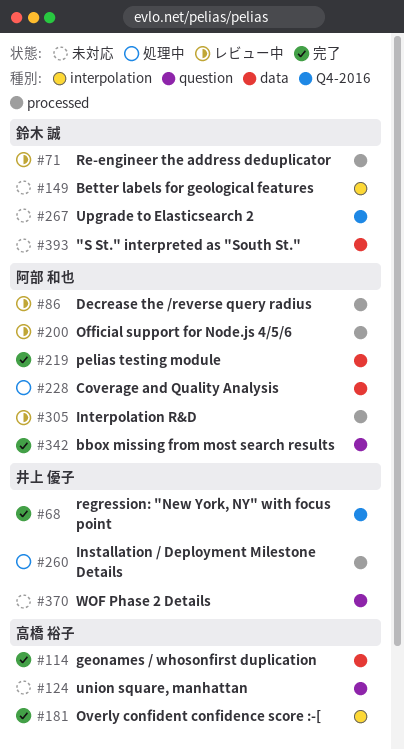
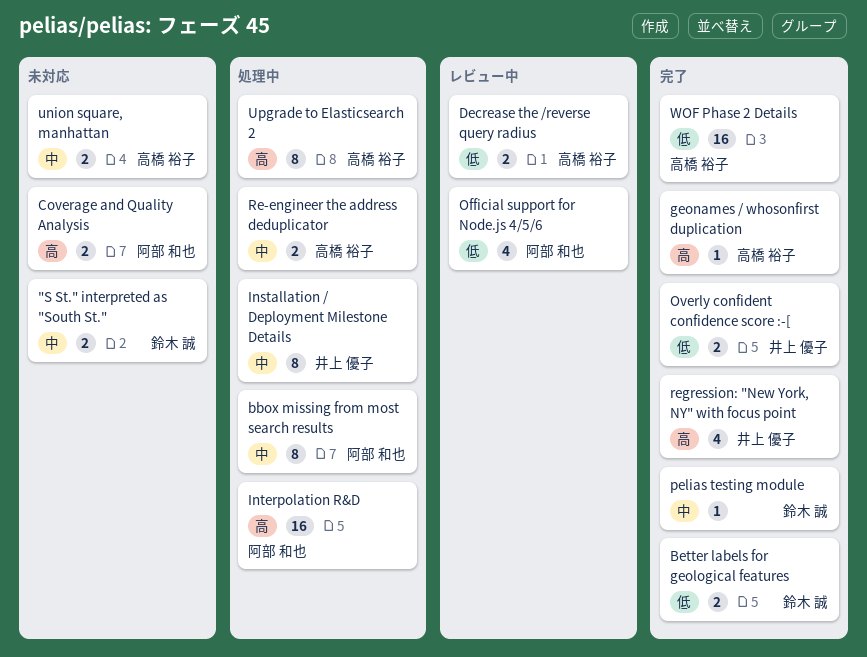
bbox missing from most search results, status: 完了 -> 処理中
Better labels for geological features, status: 未対応 -> 完了
Coverage and Quality Analysis, status: 処理中 -> 未対応
Decrease the /reverse query radius, owner: 阿部 和也 -> 高橋 裕子
Interpolation R&D, status: レビュー中 -> 処理中
Overly confident confidence score :-[, owner: 高橋 裕子 -> 井上 優子
pelias testing module, owner: 阿部 和也 -> 鈴木 誠
Re-engineer the address deduplicator, status: レビュー中 -> 処理中
Re-engineer the address deduplicator, owner: 鈴木 誠 -> 高橋 裕子
Upgrade to Elasticsearch 2, status: 未対応 -> 処理中
Upgrade to Elasticsearch 2, owner: 鈴木 誠 -> 高橋 裕子
WOF Phase 2 Details, status: 未対応 -> 完了
WOF Phase 2 Details, owner: 井上 優子 -> 高橋 裕子

